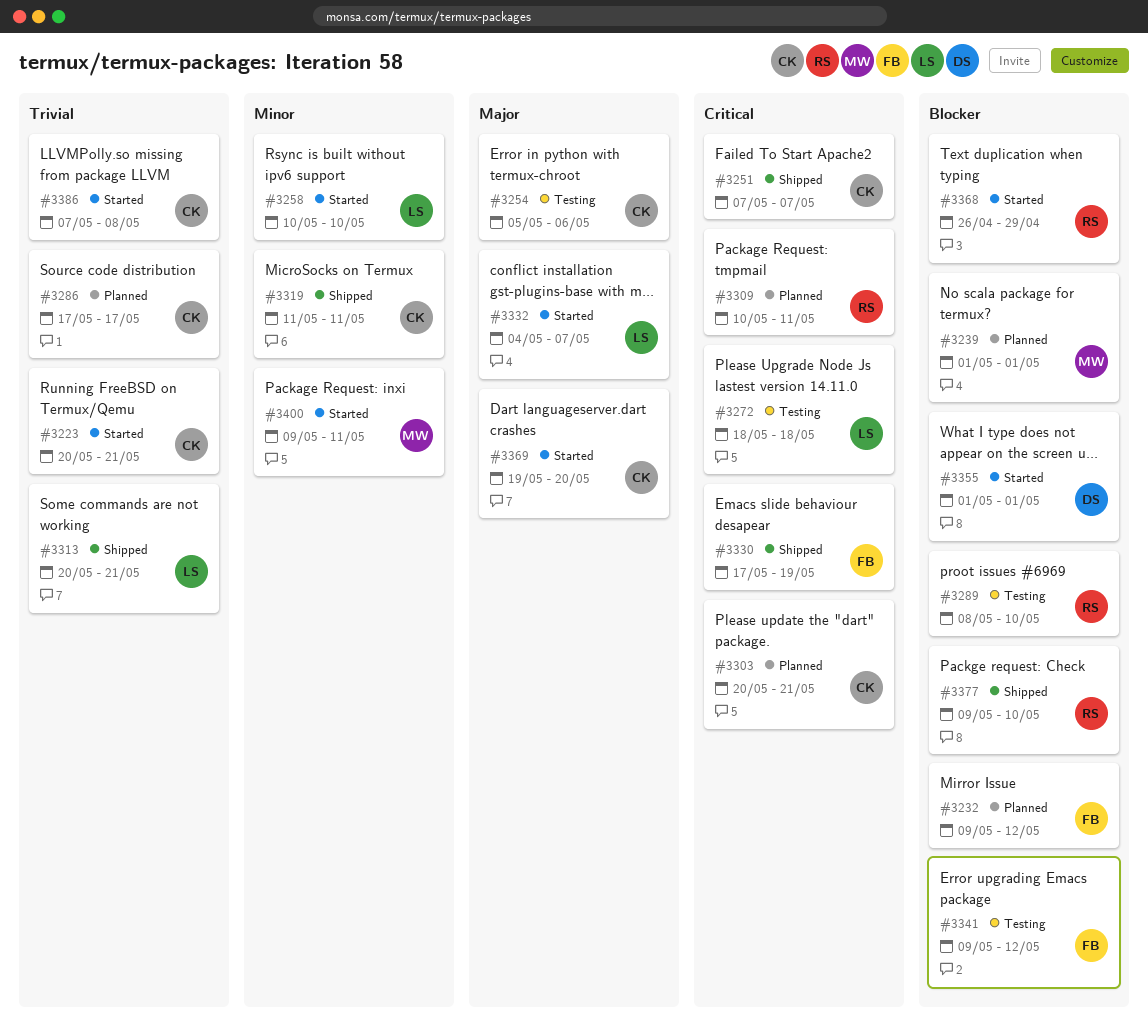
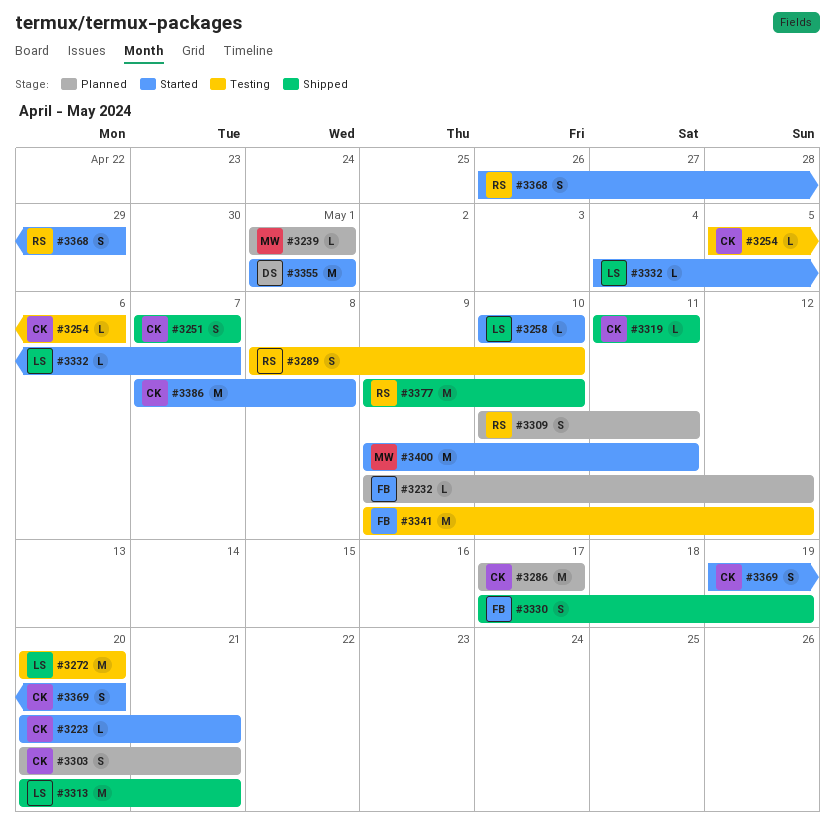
#3272, start: May 18 -> May 20
#3272, due: May 18 -> May 20

